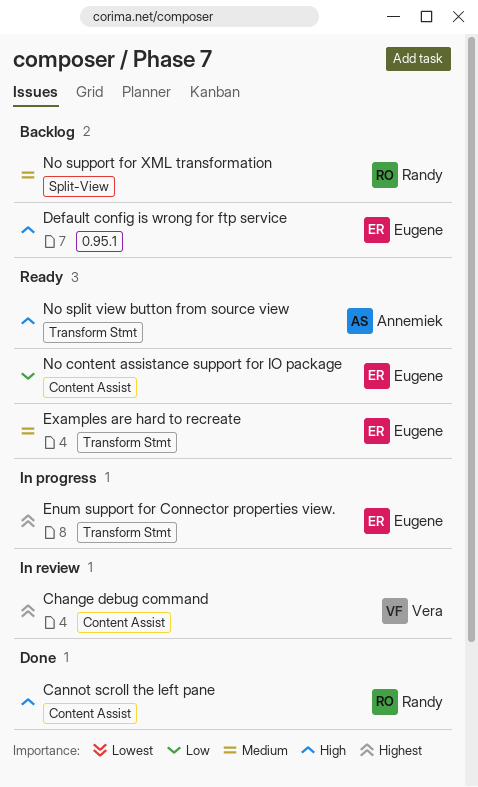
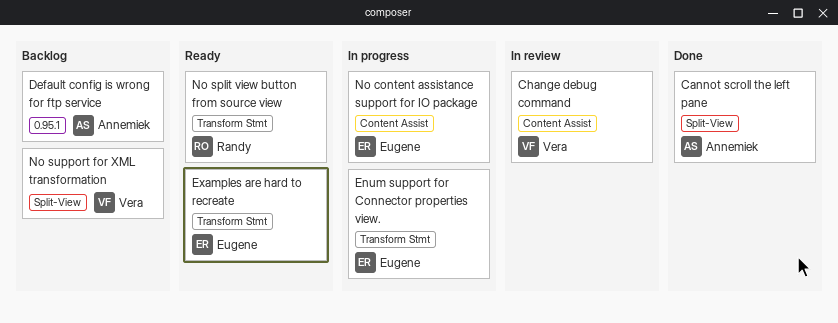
Cannot scroll the left pane, owner: Randy -> Annemiek
Cannot scroll the left pane, label: Content Assist -> Split-View
Default config is wrong for ftp service, owner: Eugene -> Annemiek
No content assistance support for IO package, status: Ready -> In progress
No split view button from source view, owner: Annemiek -> Randy
No support for XML transformation, owner: Randy -> Vera

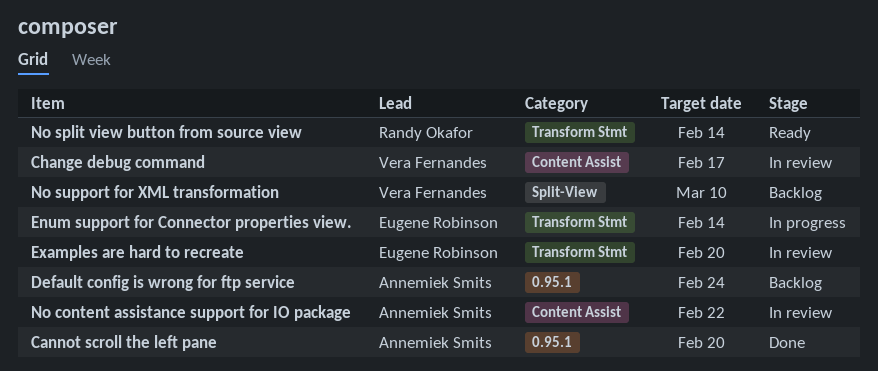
Cannot scroll the left pane, label: Split-View -> 0.95.1
Examples are hard to recreate, status: Ready -> In review
No content assistance support for IO package, status: In progress -> In review
No content assistance support for IO package, owner: Eugene Robinson -> Annemiek Smits

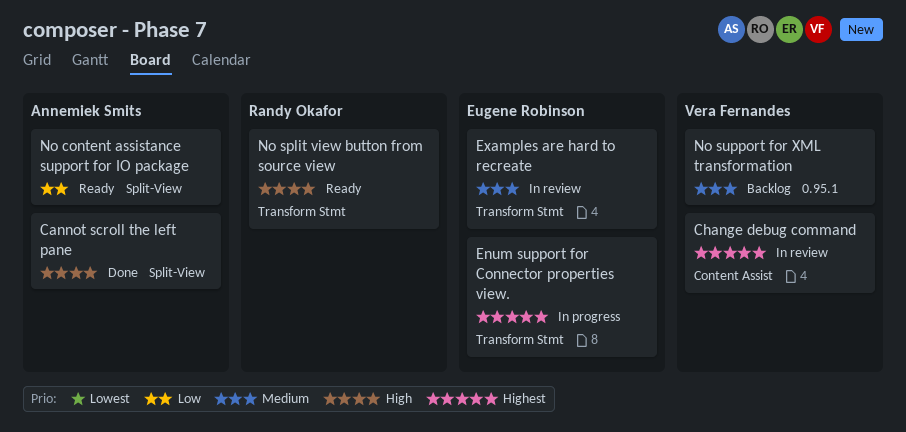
Cannot scroll the left pane, label: 0.95.1 -> Split-View
Default config is wrong for ftp service: present -> none
No content assistance support for IO package, status: In review -> Ready
No content assistance support for IO package, label: Content Assist -> Split-View
No support for XML transformation, label: Split-View -> 0.95.1

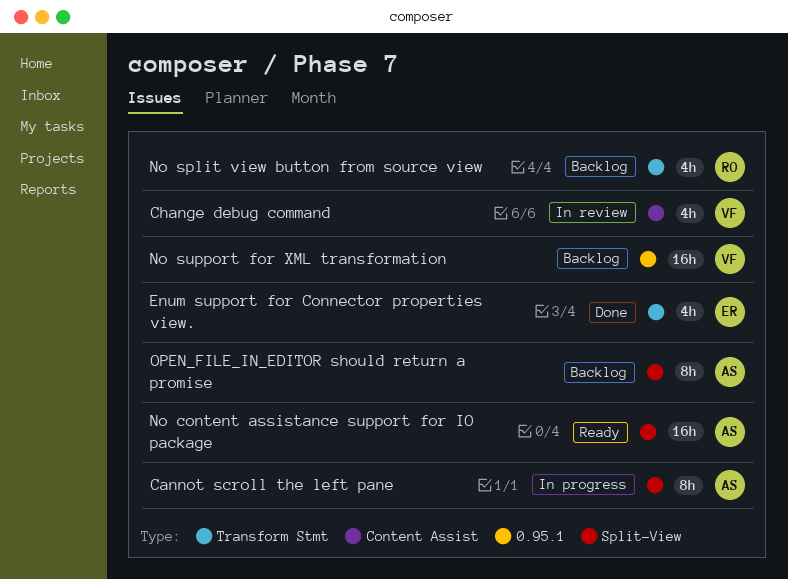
Cannot scroll the left pane, status: Done -> In progress
Enum support for Connector properties view., status: In progress -> Done
Examples are hard to recreate: present -> none
No split view button from source view, status: Ready -> Backlog
OPEN_FILE_IN_EDITOR should return a promise: none -> present

